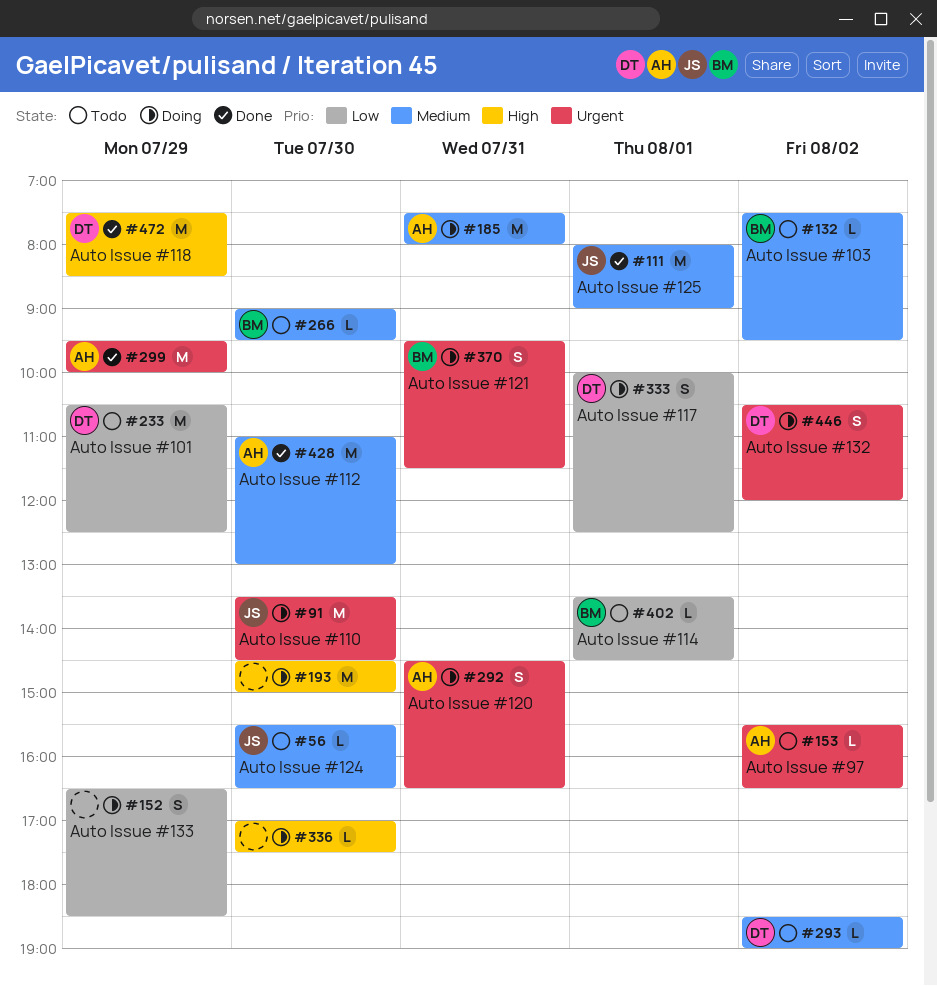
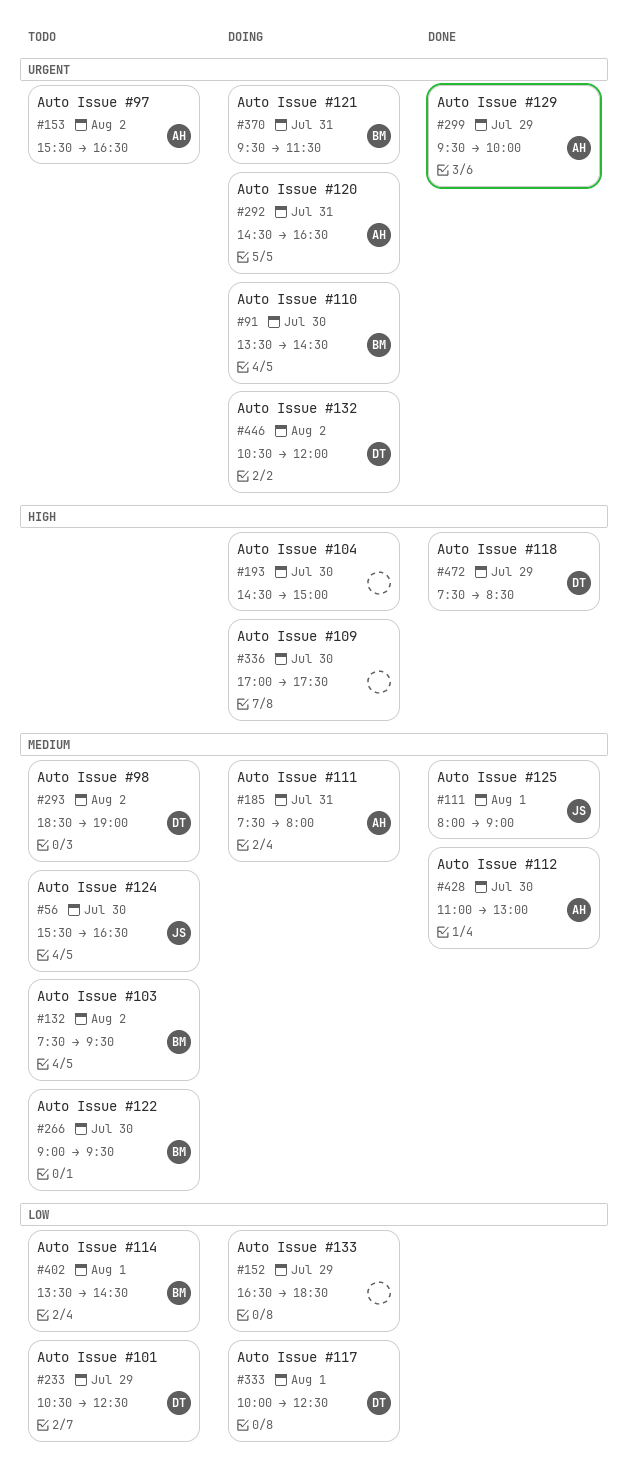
#91, owner: JS -> BM

